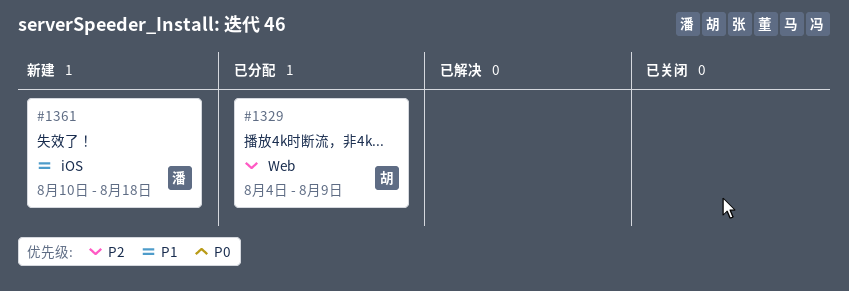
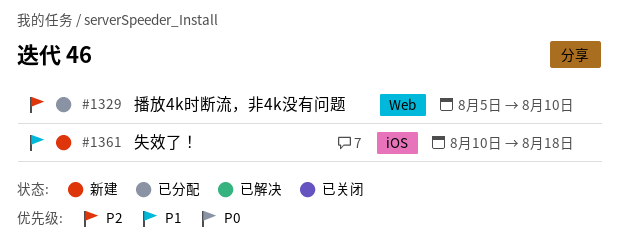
#1329, start: Aug 4 -> Aug 5
#1329, due: Aug 9 -> Aug 10

